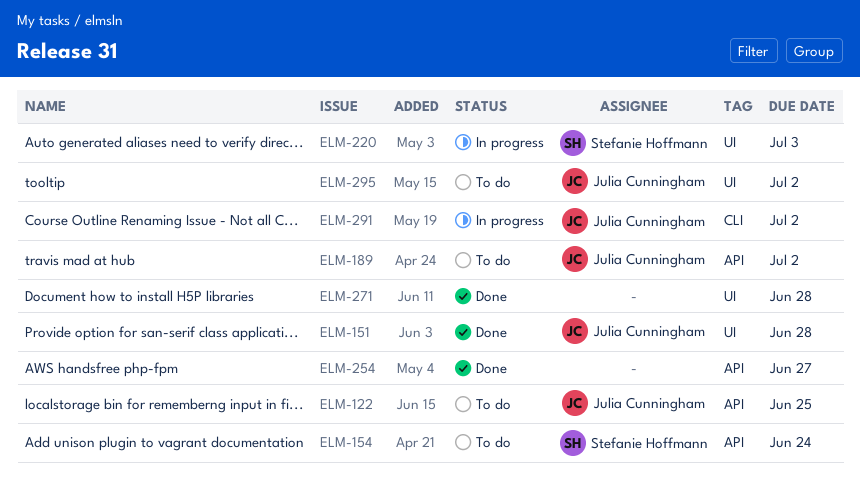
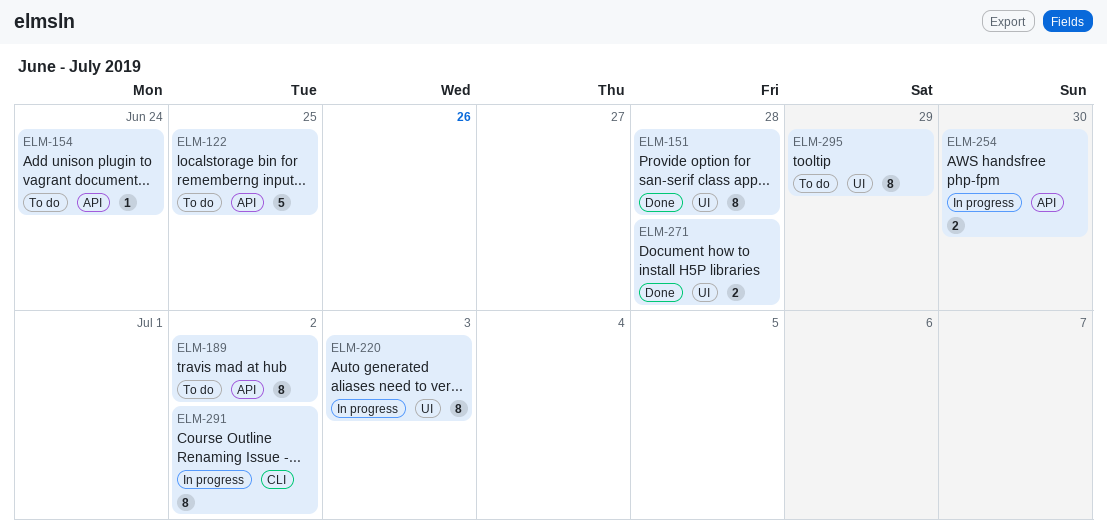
ELM-254, status: Done -> In progress
ELM-254, due: Jun 27 -> Jun 30
ELM-295, due: Jul 2 -> Jun 29

